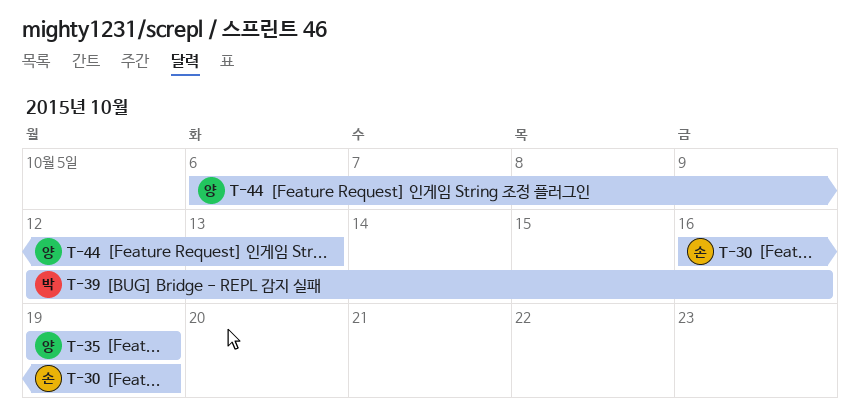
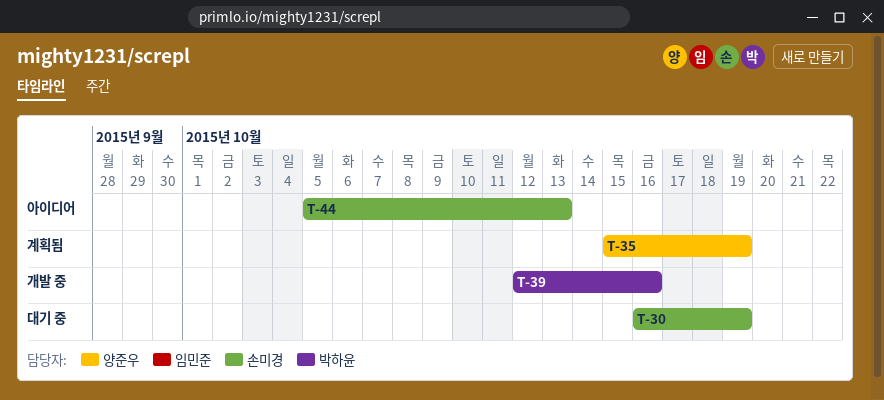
T-35, start: Oct 19 -> Oct 15
T-44, owner: 양준우 -> 손미경
T-44, start: Oct 6 -> Oct 5

